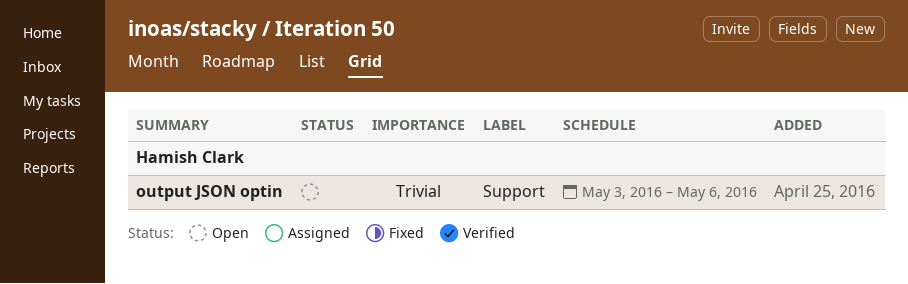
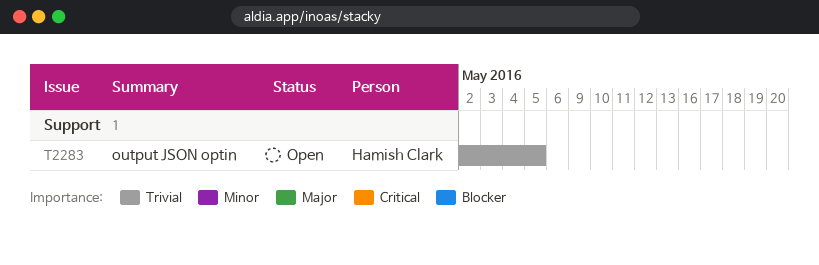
output JSON optin, start: May 3 -> May 2
output JSON optin, due: May 6 -> May 5

